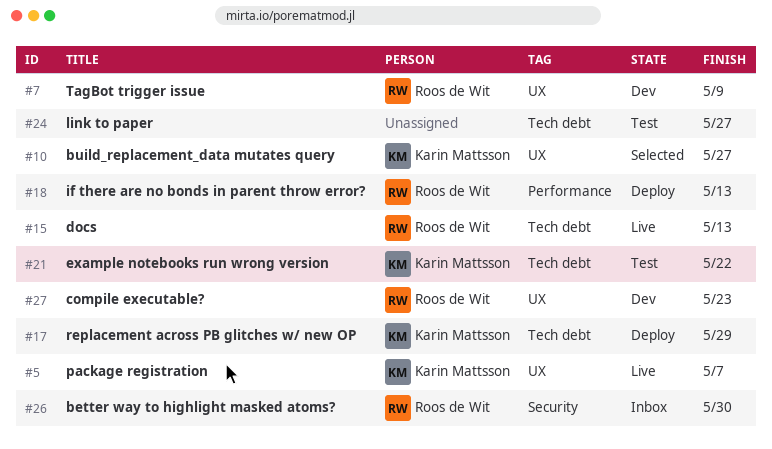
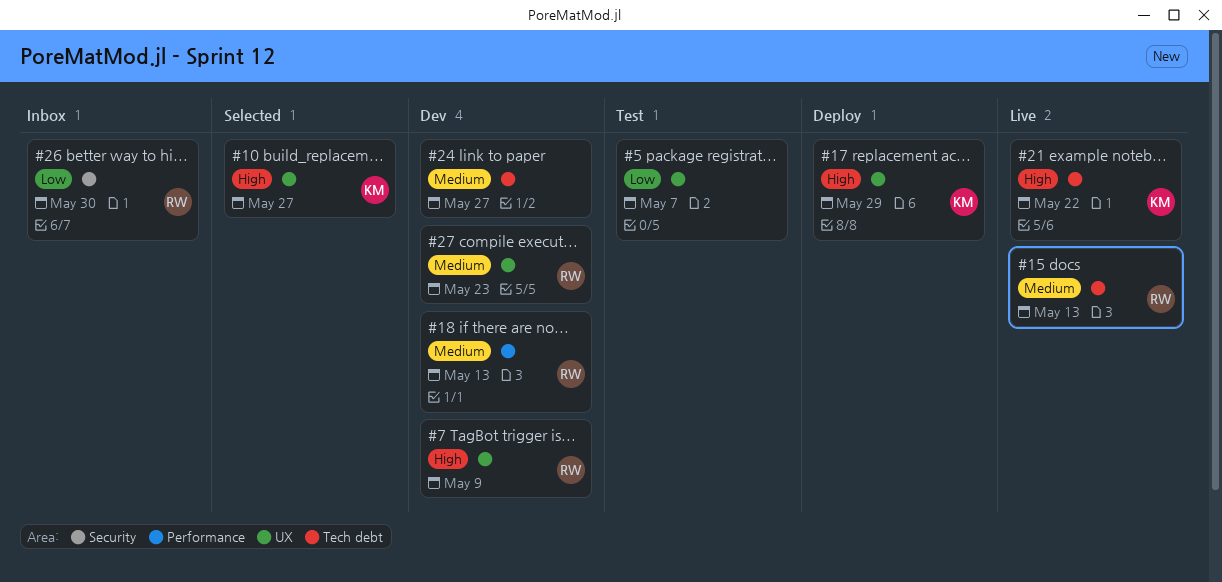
#5, status: Live -> Test
#5, owner: Karin Mattsson -> none
#17, label: Tech debt -> UX
#18, status: Deploy -> Dev
#21, status: Test -> Live
#24, status: Test -> Dev

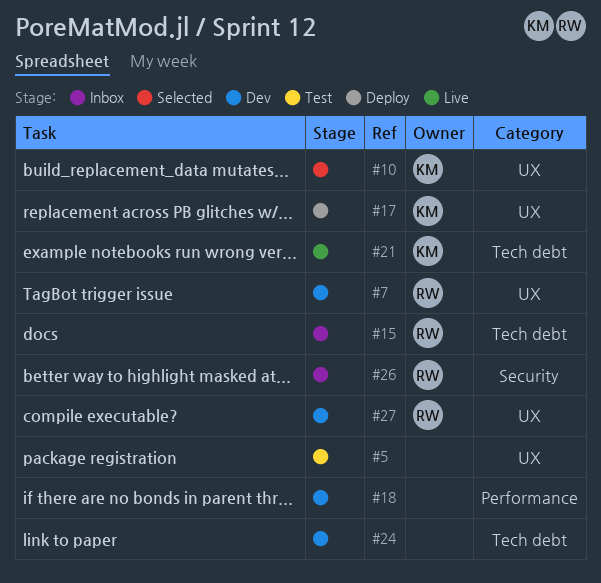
#15, status: Live -> Inbox
#18, owner: RW -> none

